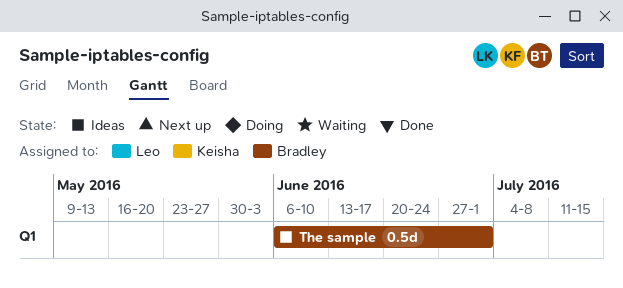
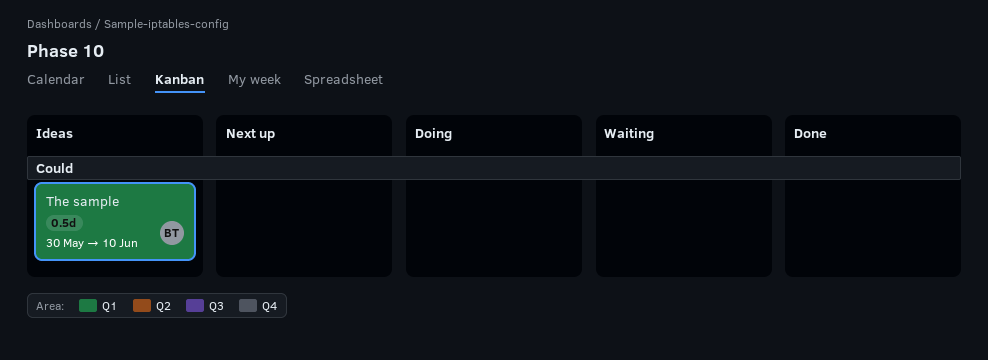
The sample, start: Jun 6 -> May 30
The sample, due: Jul 1 -> Jun 10

